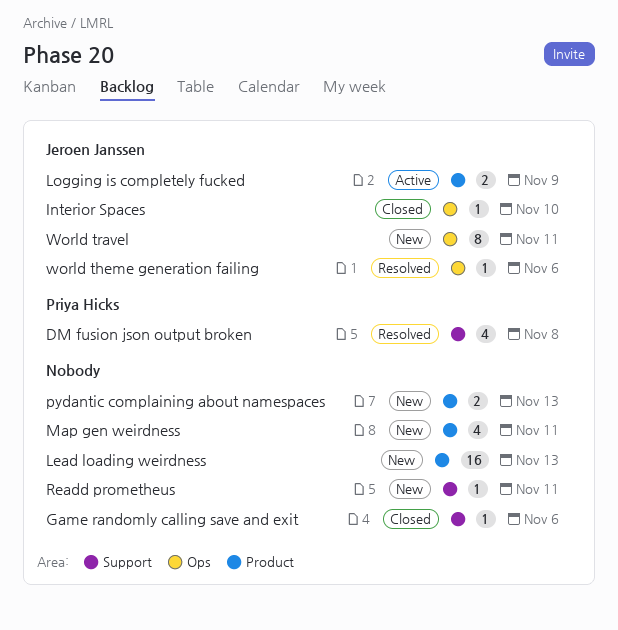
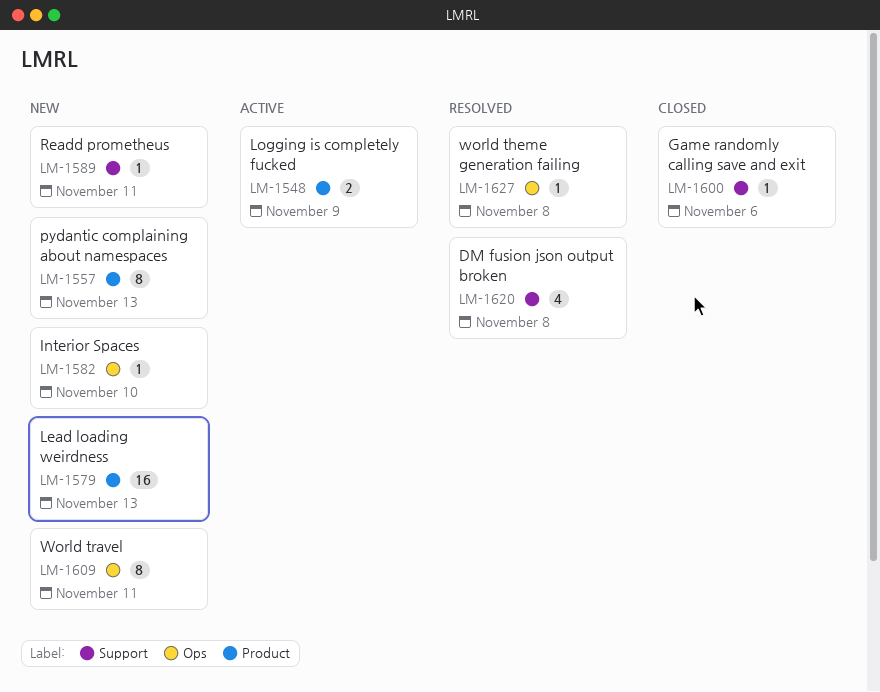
Interior Spaces, status: Closed -> New
Map gen weirdness: present -> none
pydantic complaining about namespaces, estimate: 2 -> 8
world theme generation failing, due: Nov 6 -> Nov 8

